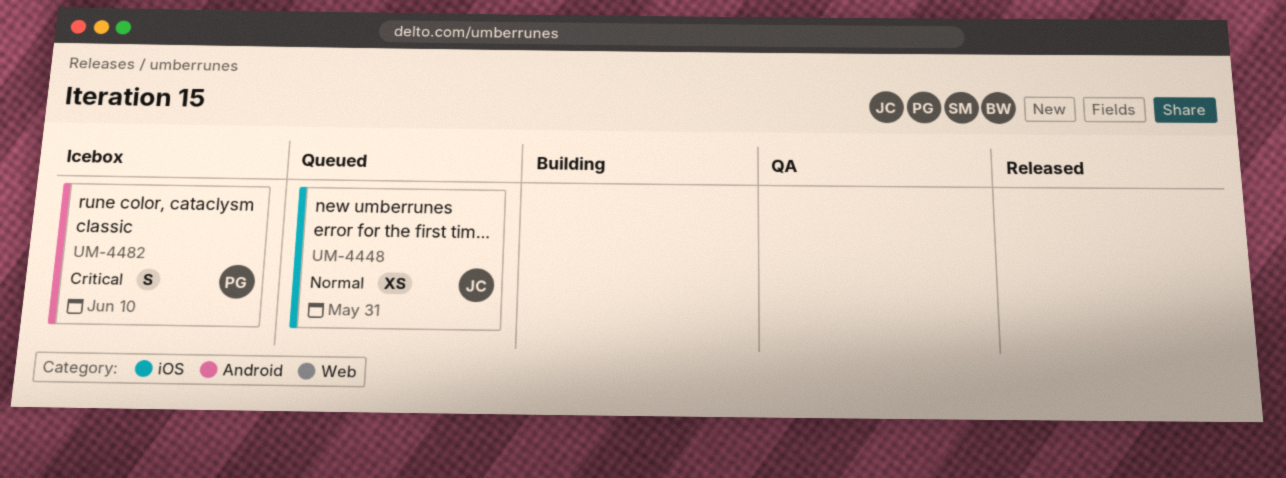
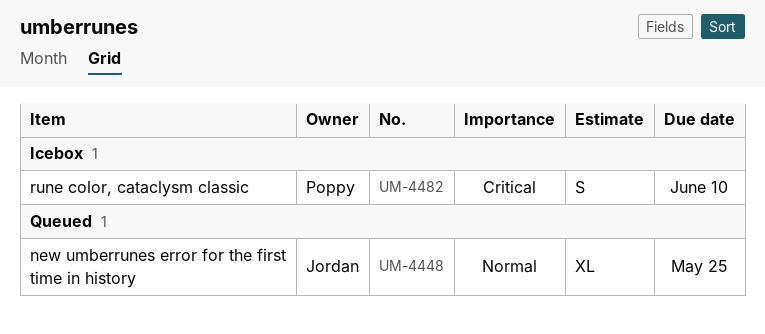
UM-4448, estimate: XS -> XL
UM-4448, due: May 31 -> May 25

